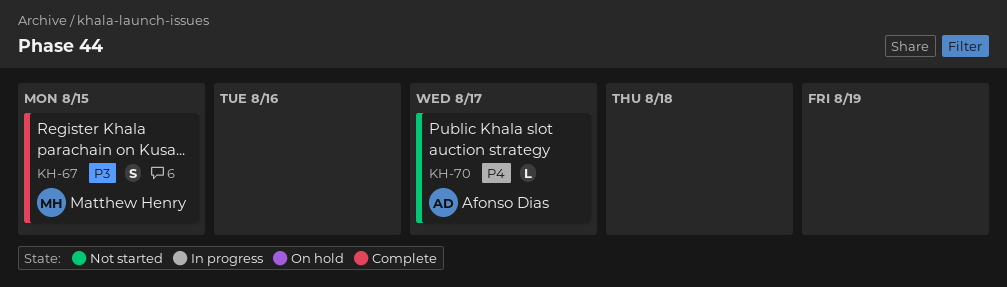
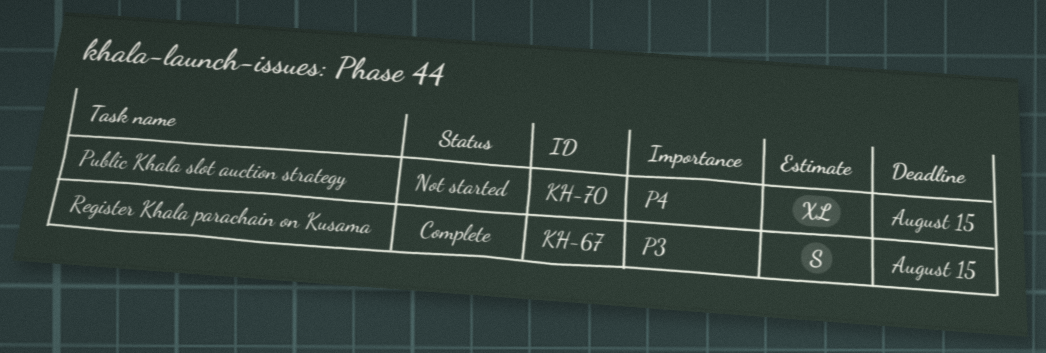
KH-70, estimate: L -> XL
KH-70, due: Aug 17 -> Aug 15

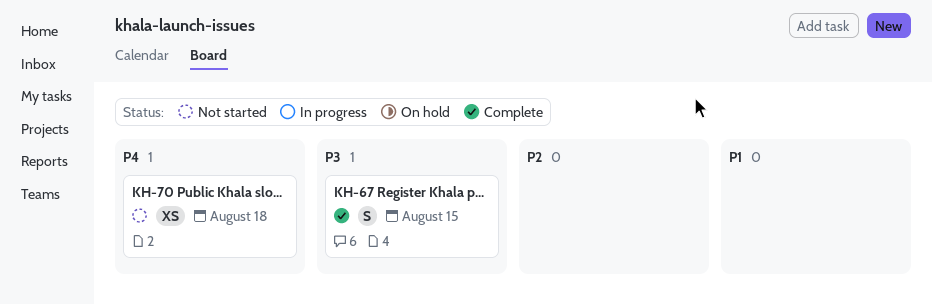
KH-70, estimate: XL -> XS
KH-70, due: Aug 15 -> Aug 18

